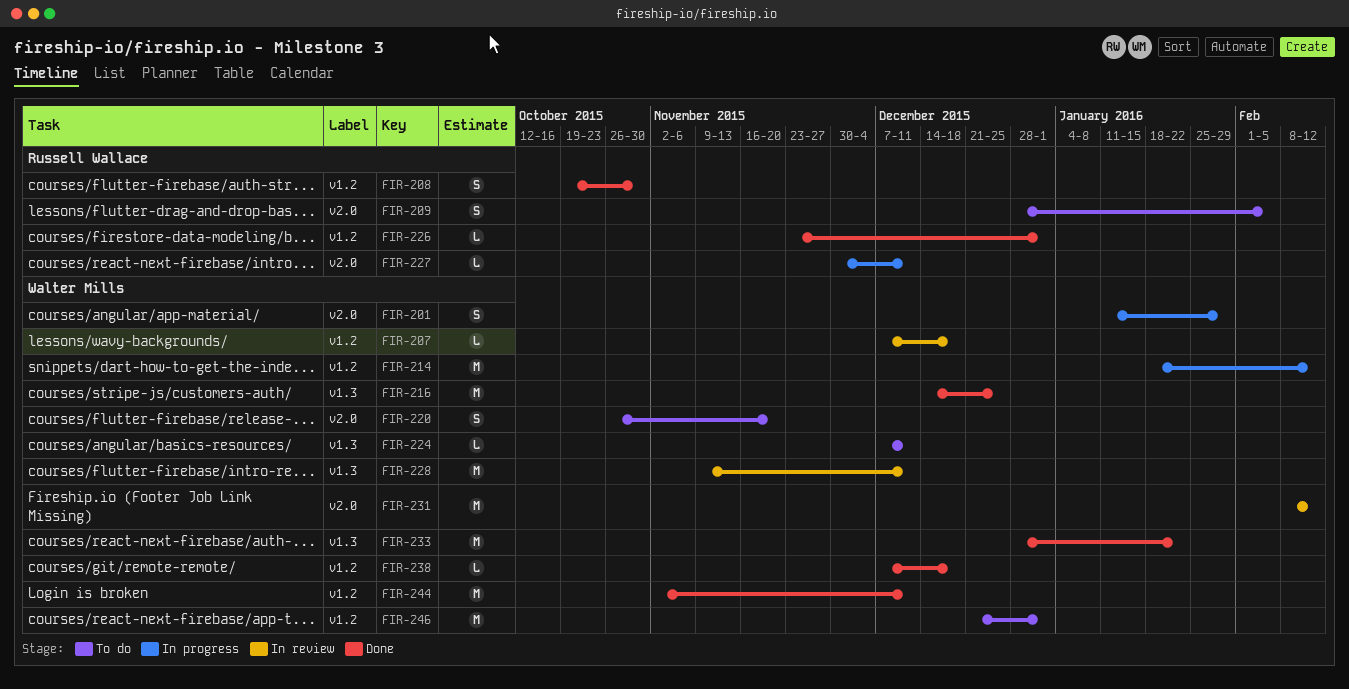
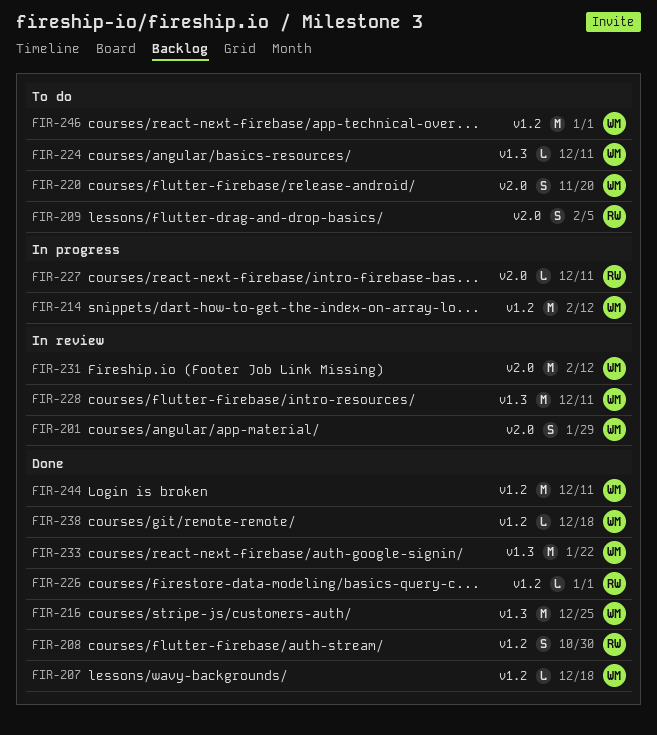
FIR-201, status: In progress -> In review
FIR-207, status: In review -> Done

